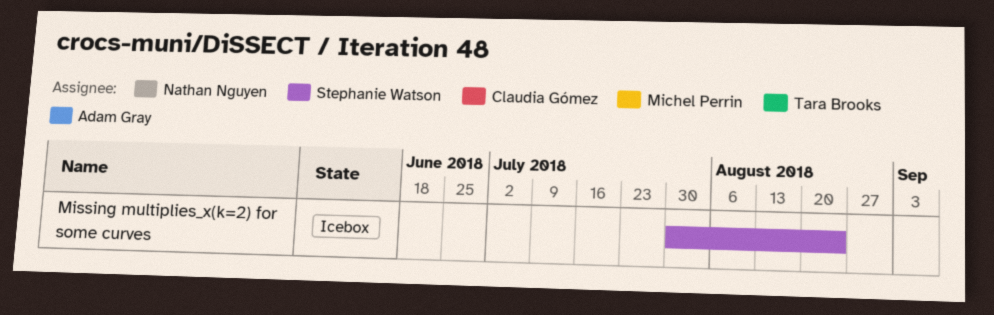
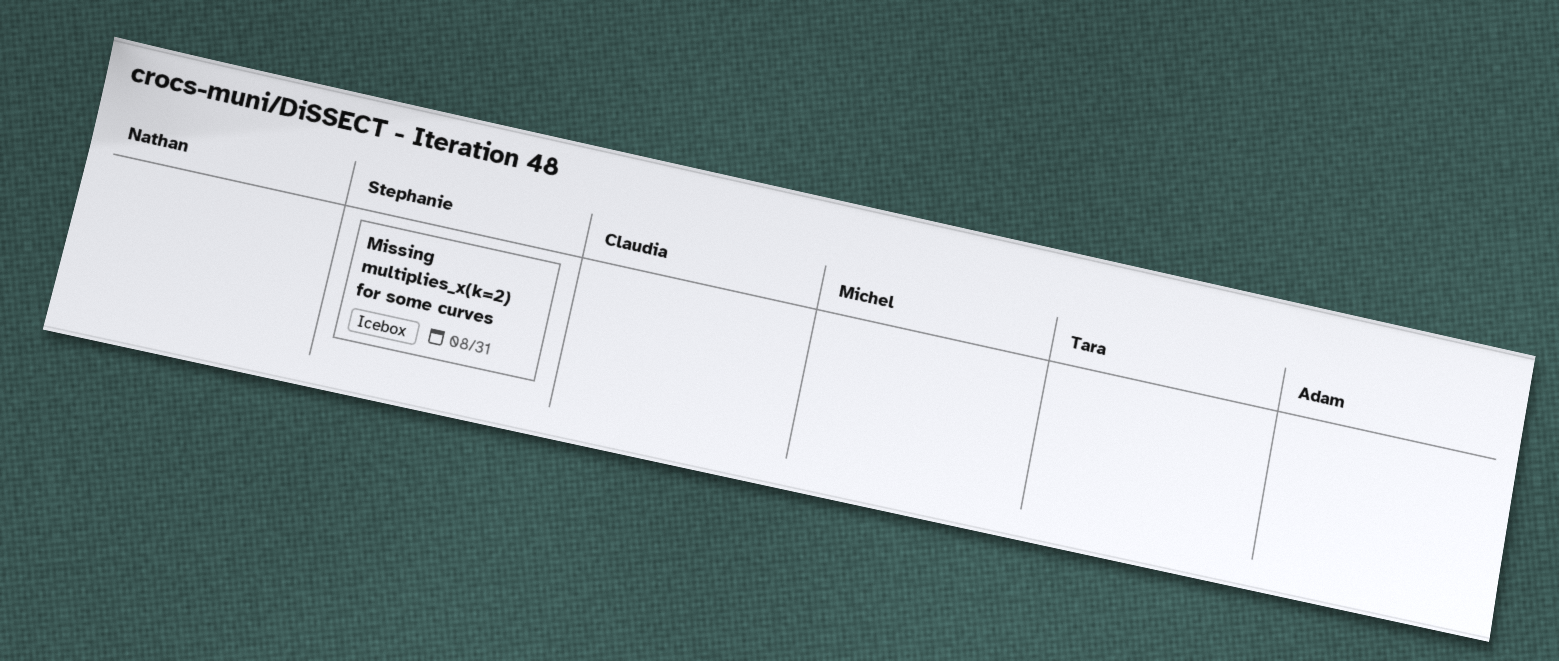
Missing multiplies_x(k=2) for some curves, due: Aug 24 -> Aug 31

